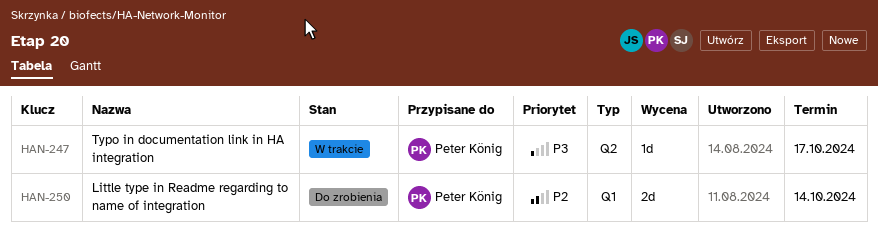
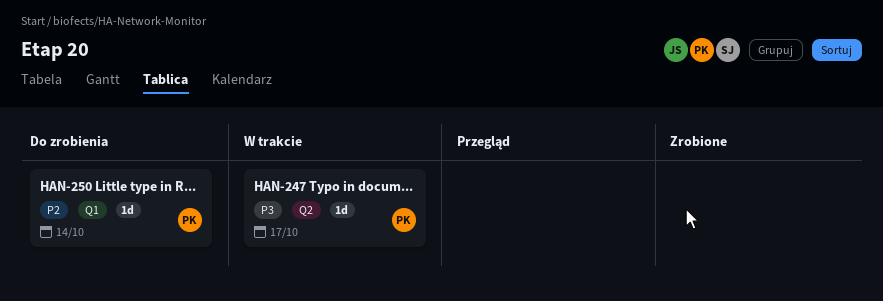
HAN-250, estimate: 2d -> 1d

